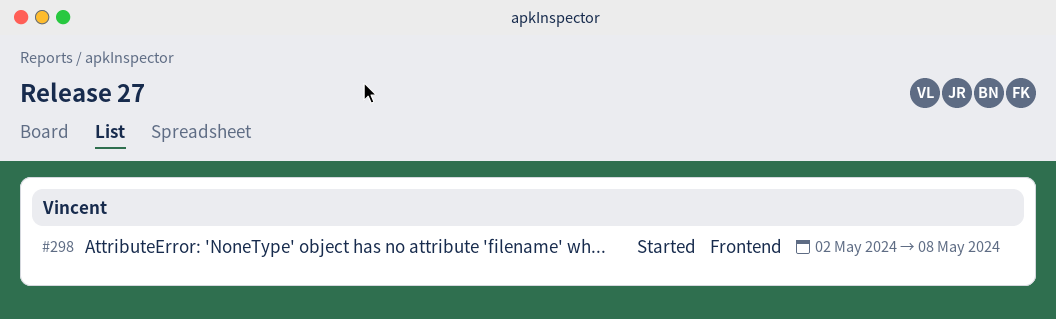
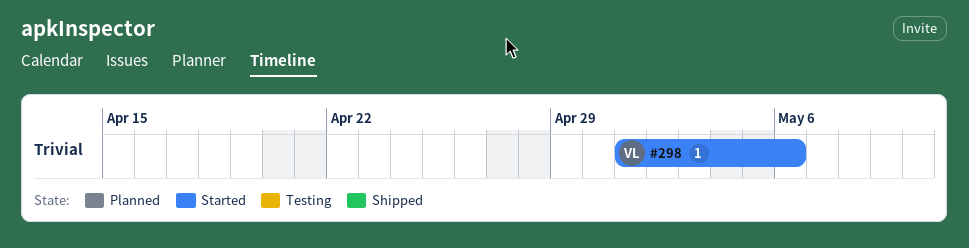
#298, start: May 2 -> May 1
#298, due: May 8 -> May 6

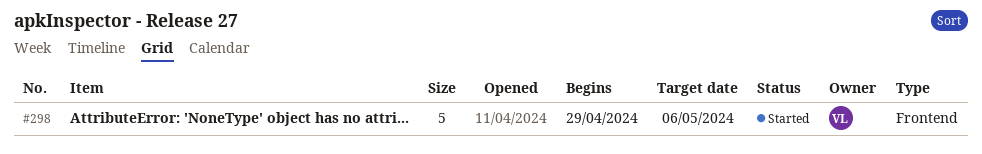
#298, estimate: 1 -> 5
#298, start: May 1 -> Apr 29

